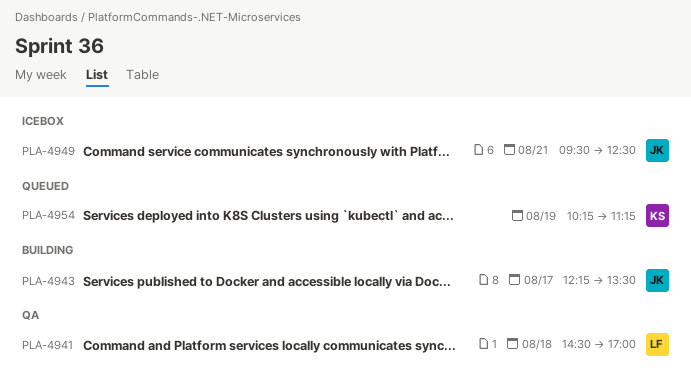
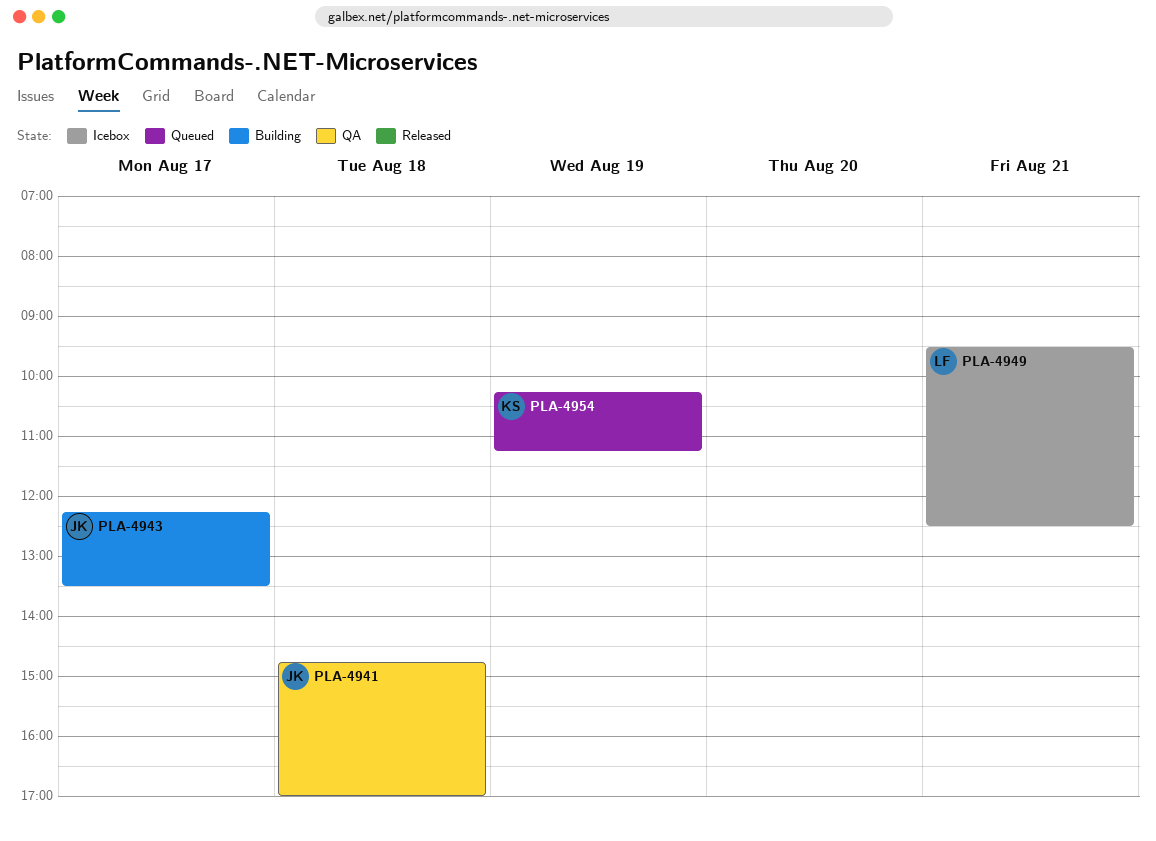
PLA-4941, owner: LF -> JK
PLA-4941, begins: 14:30 -> 14:45
PLA-4949, owner: JK -> LF

